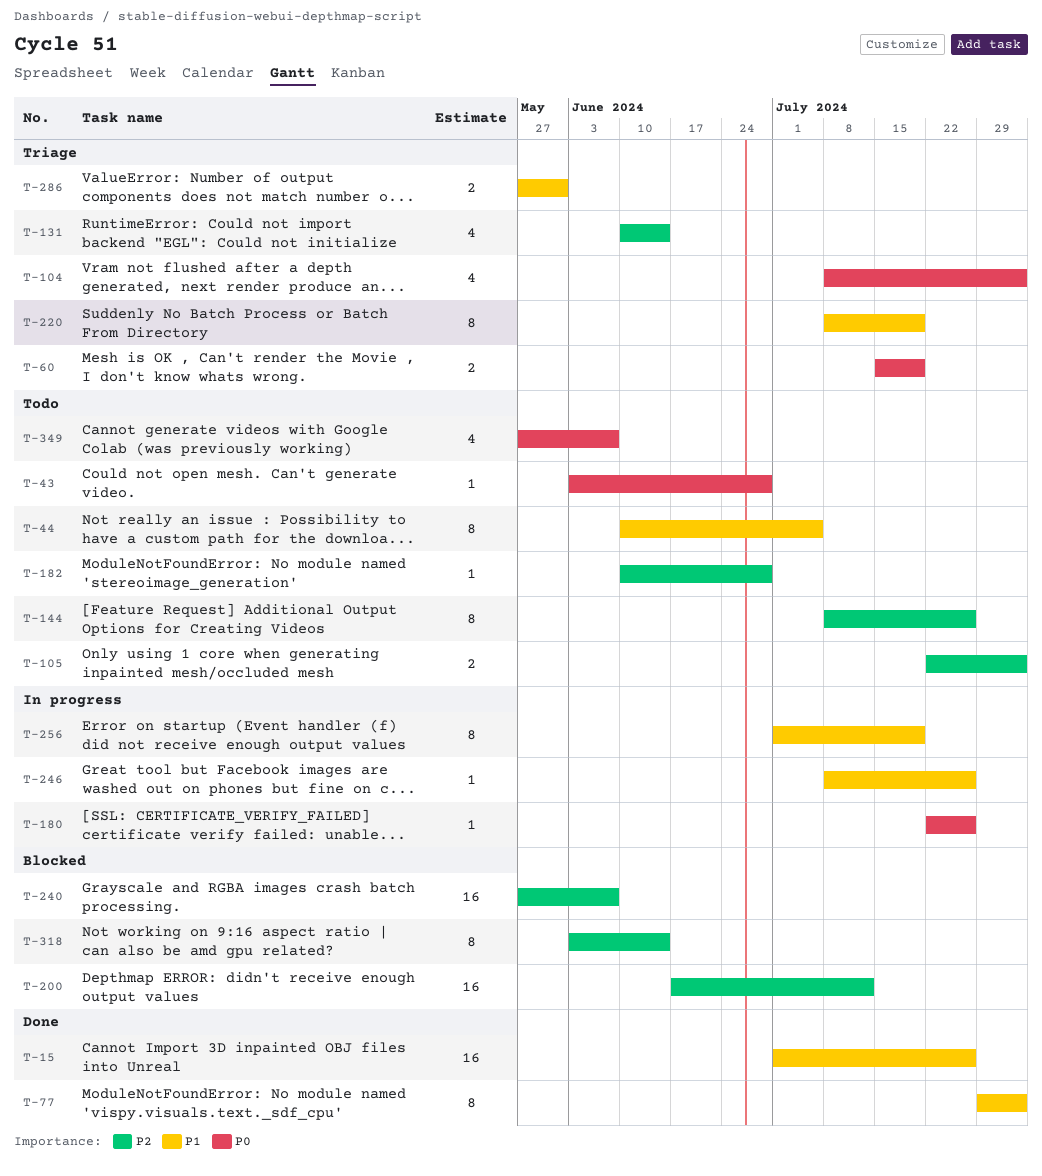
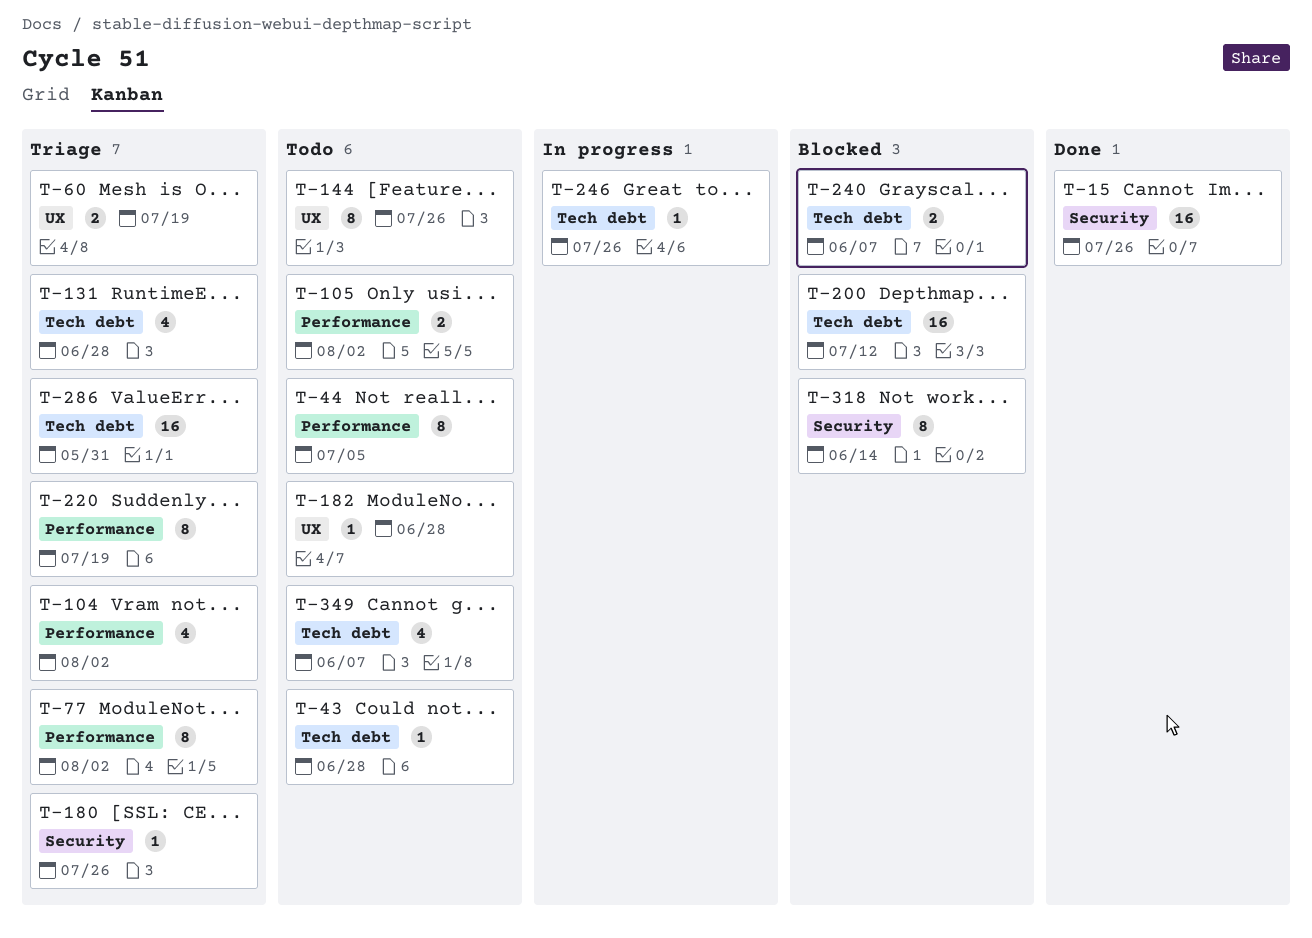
T-77, status: Done -> Triage
T-131, due: Jun 14 -> Jun 28
T-180, status: In progress -> Triage
T-240, estimate: 16 -> 2
T-256: present -> none
T-286, estimate: 2 -> 16

